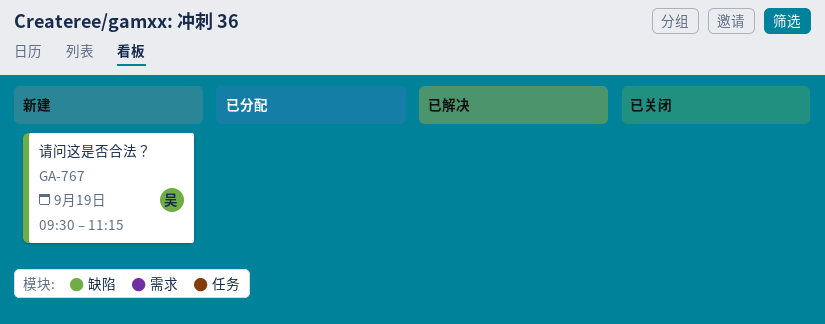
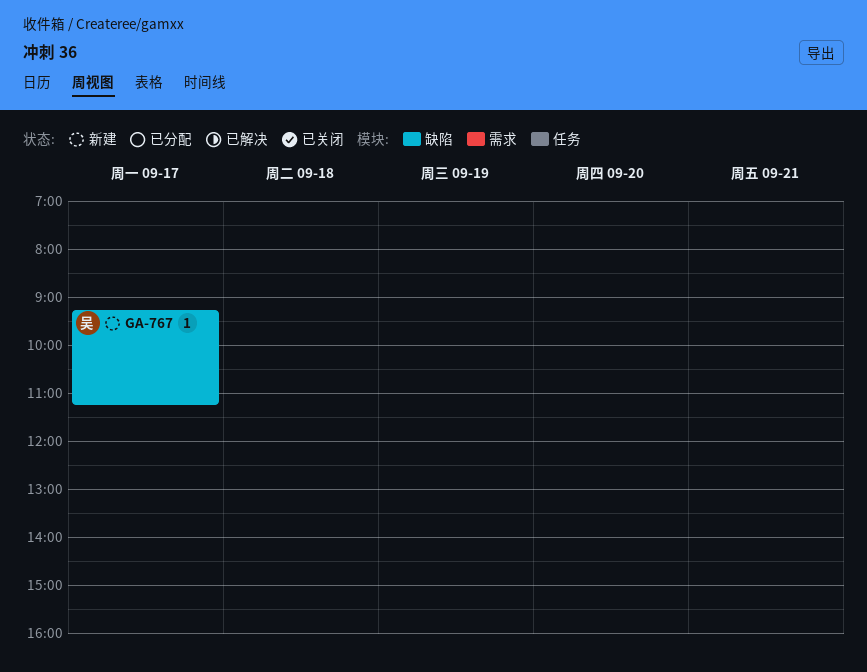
GA-767, day: Sep 19 -> Sep 17
GA-767, begins: 09:30 -> 09:15

